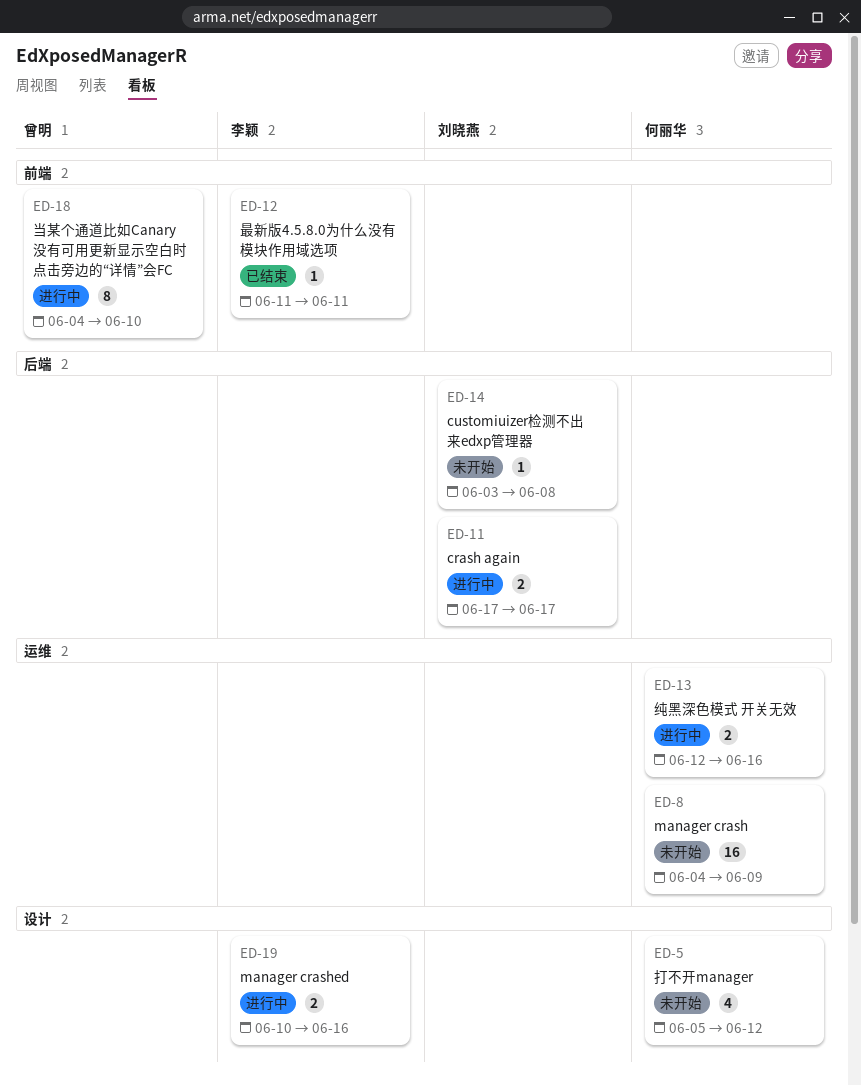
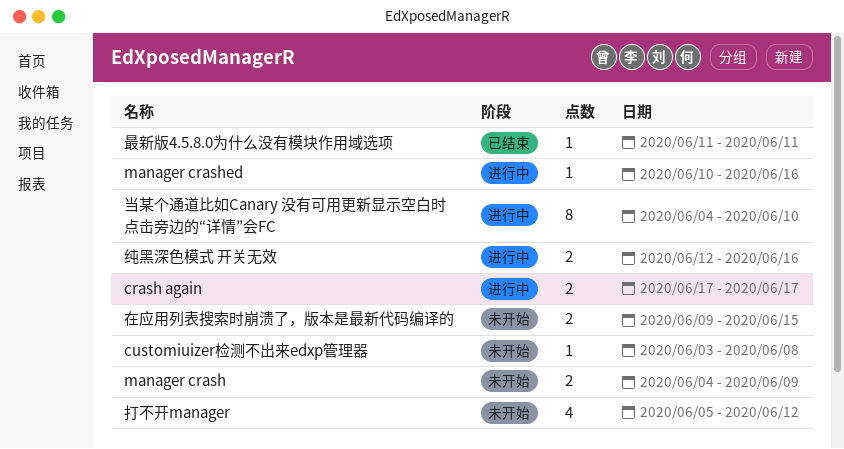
manager crash, estimate: 16 -> 2
manager crashed, estimate: 2 -> 1
在应用列表搜索时崩溃了，版本是最新代码编译的: none -> present

